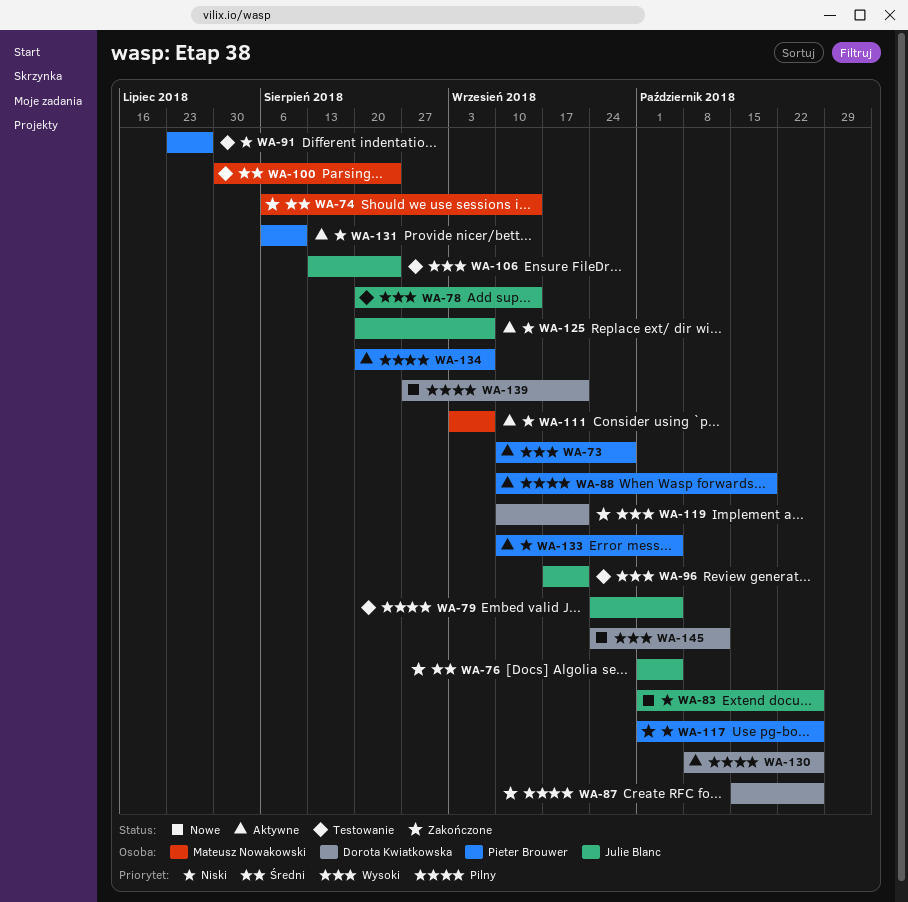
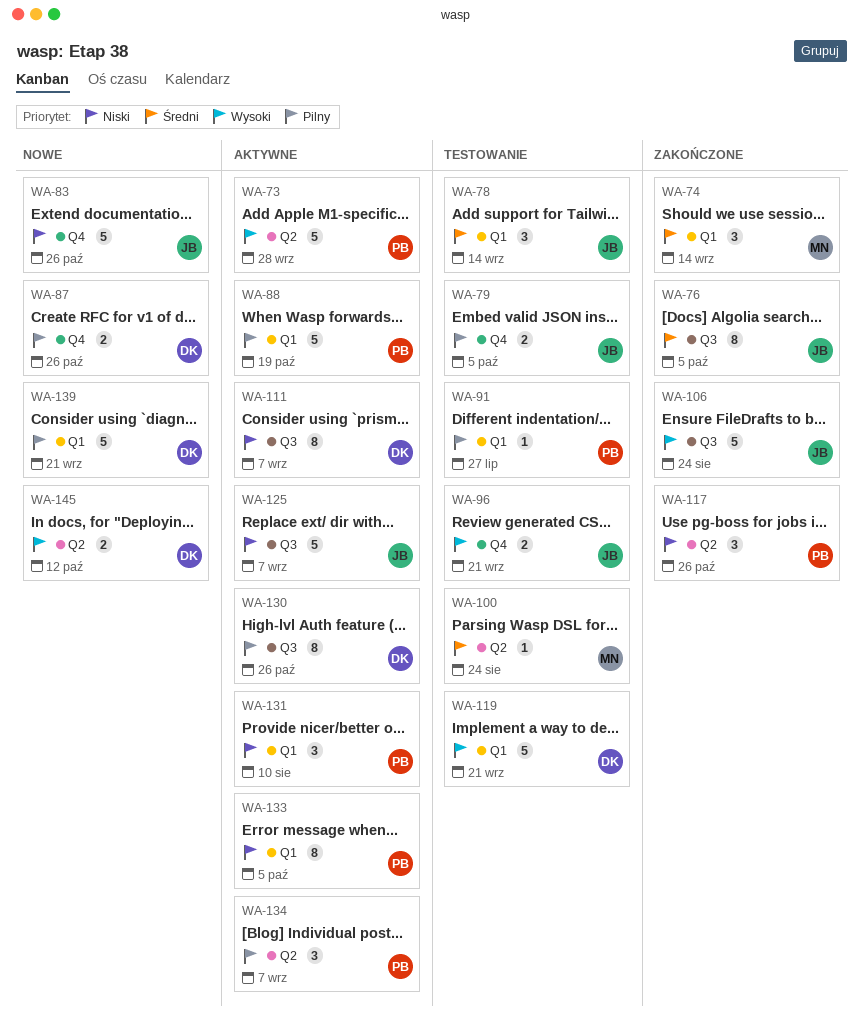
WA-78, priority: Wysoki -> Średni
WA-87, status: Zakończone -> Nowe
WA-91, priority: Niski -> Pilny
WA-106, status: Testowanie -> Zakończone
WA-111, owner: Mateusz Nowakowski -> Dorota Kwiatkowska
WA-119, status: Zakończone -> Testowanie

